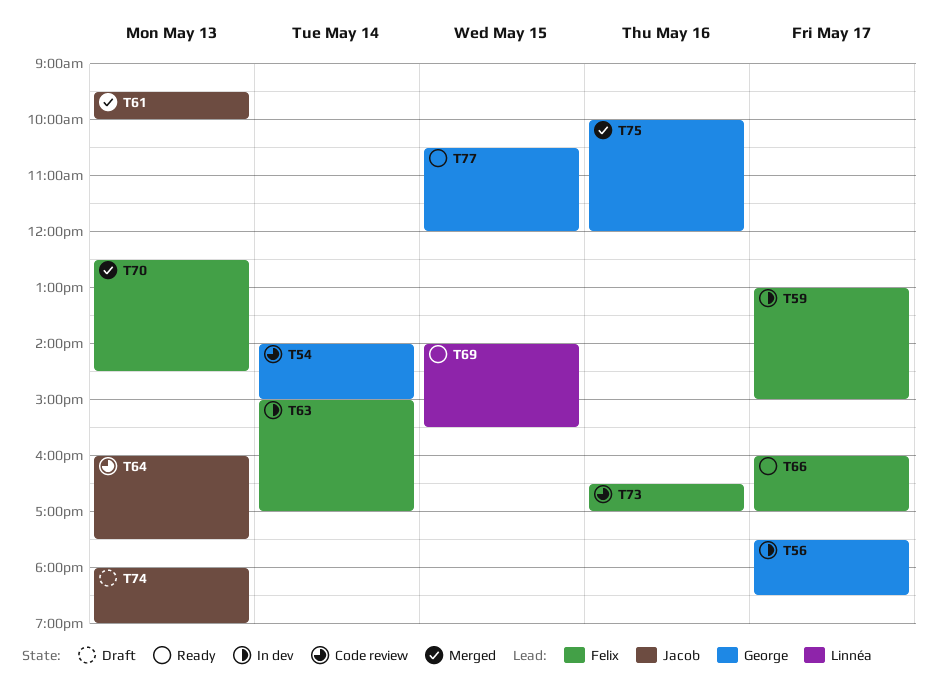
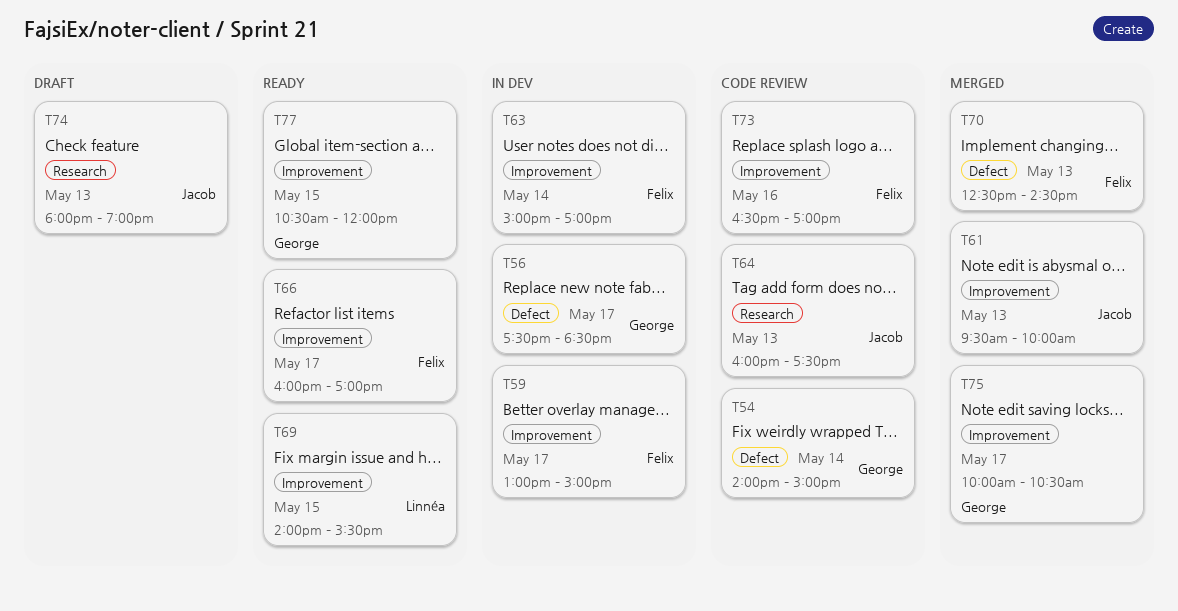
T75, day: May 16 -> May 17
T75, ends: 12:00 -> 10:30

